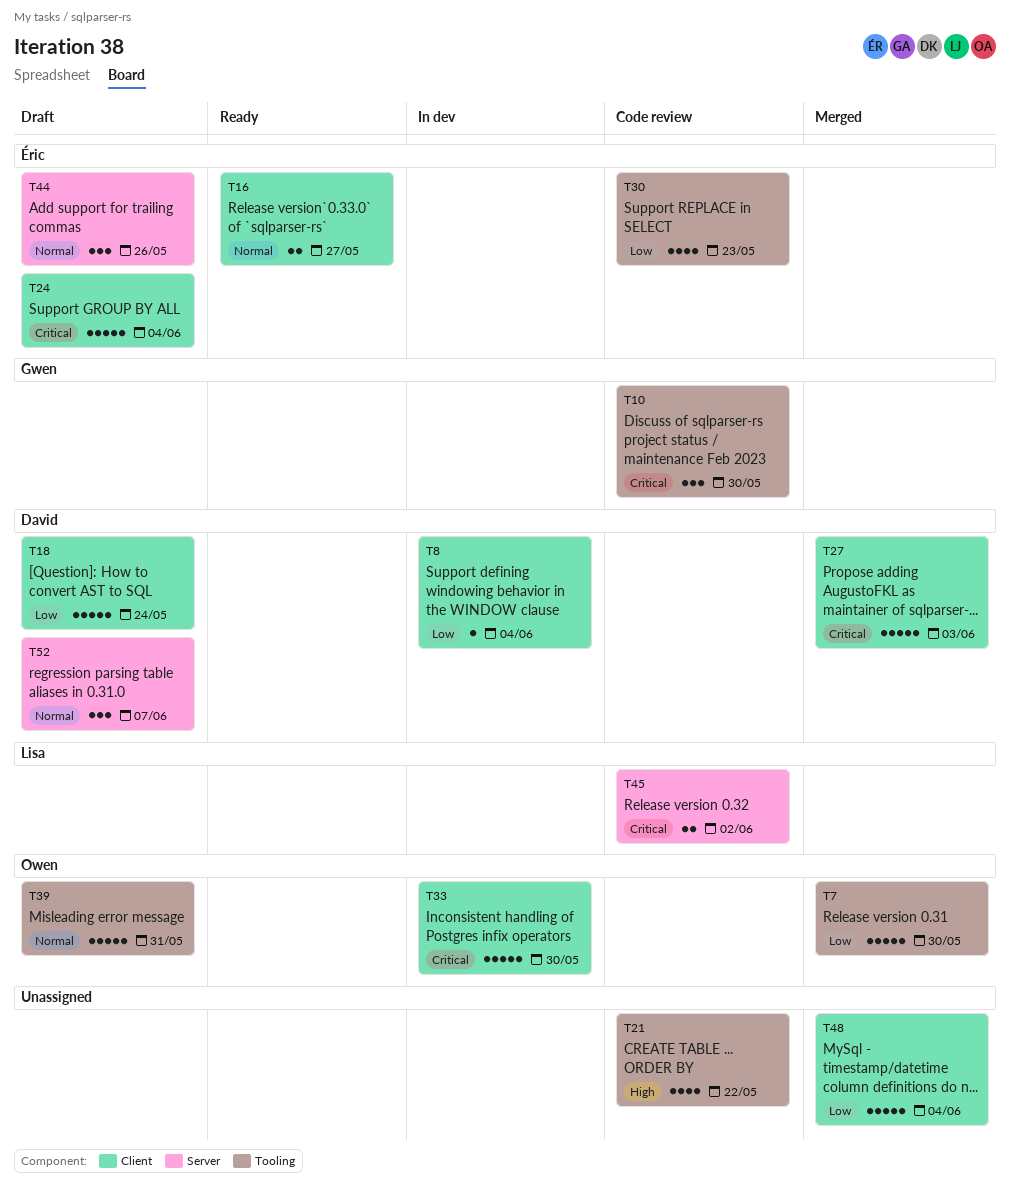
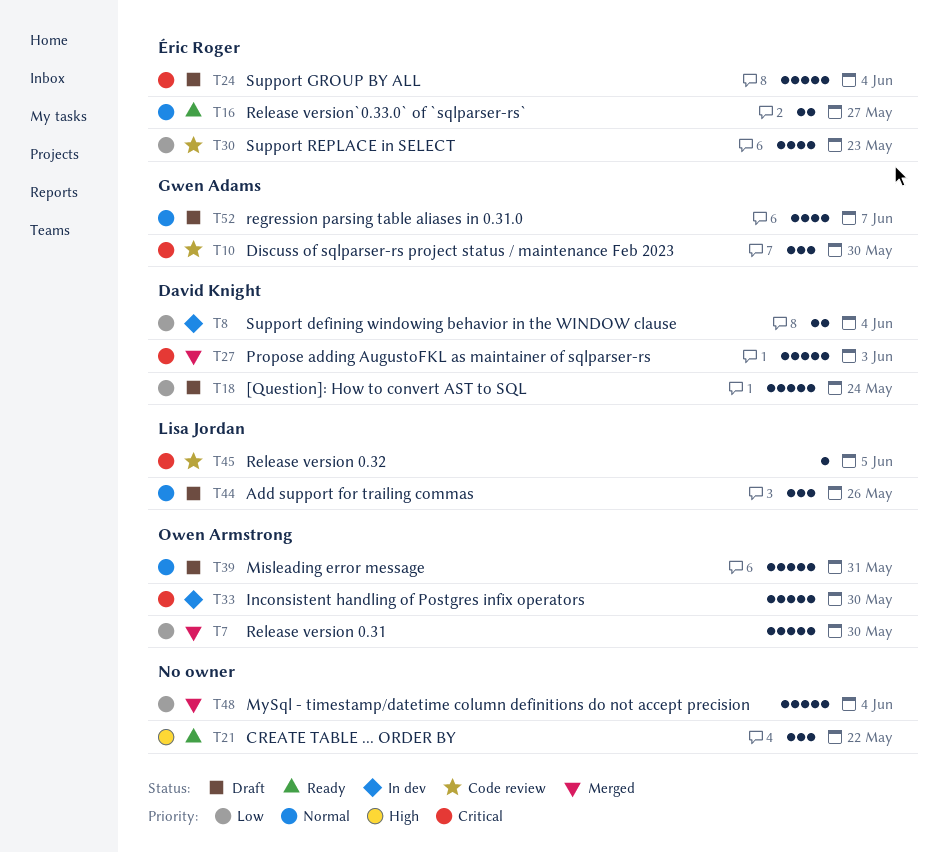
T8, estimate: 1 -> 2
T21, status: Code review -> Ready
T21, estimate: 4 -> 3
T44, owner: Éric Roger -> Lisa Jordan
T45, estimate: 2 -> 1
T45, due: Jun 2 -> Jun 5
T52, owner: David Knight -> Gwen Adams
T52, estimate: 3 -> 4

